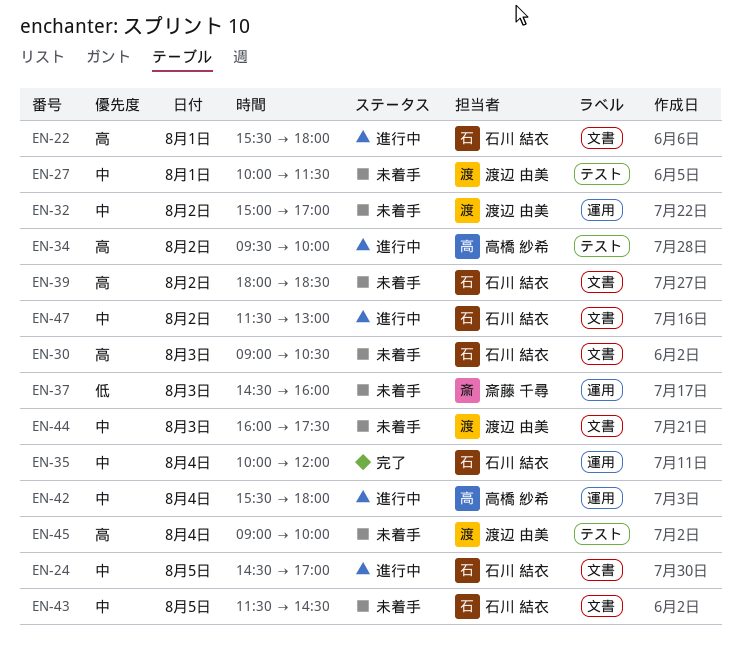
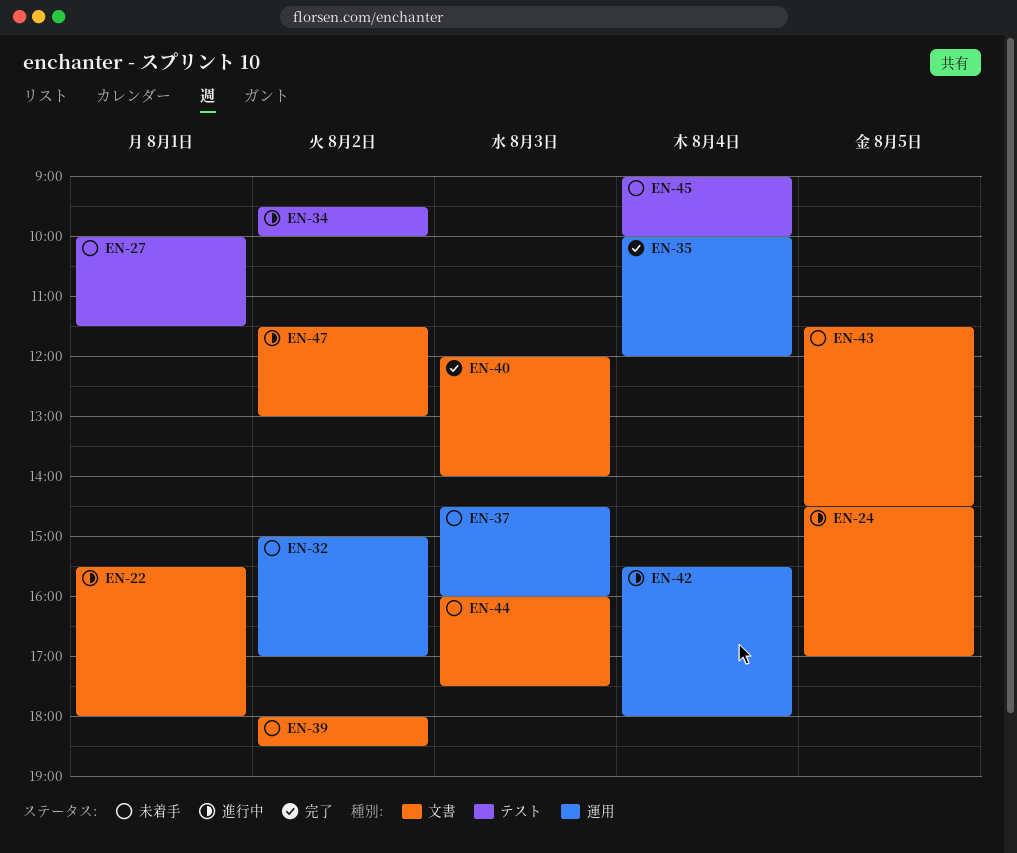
EN-30: present -> none
EN-40: none -> present

